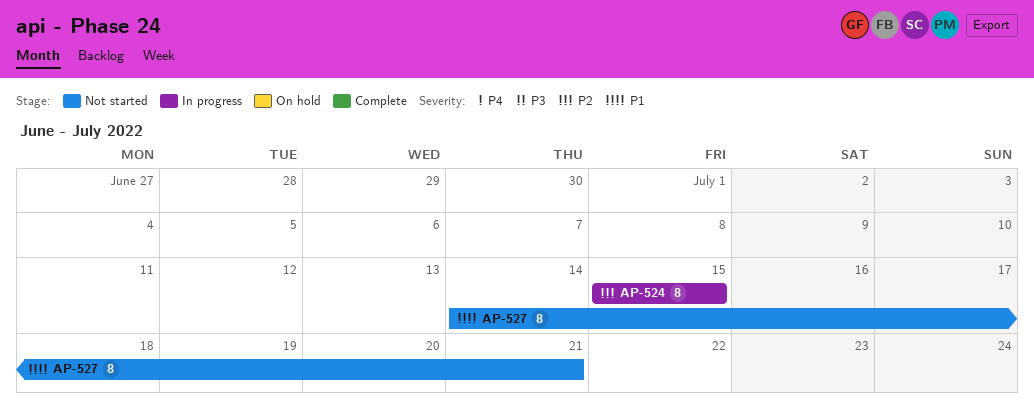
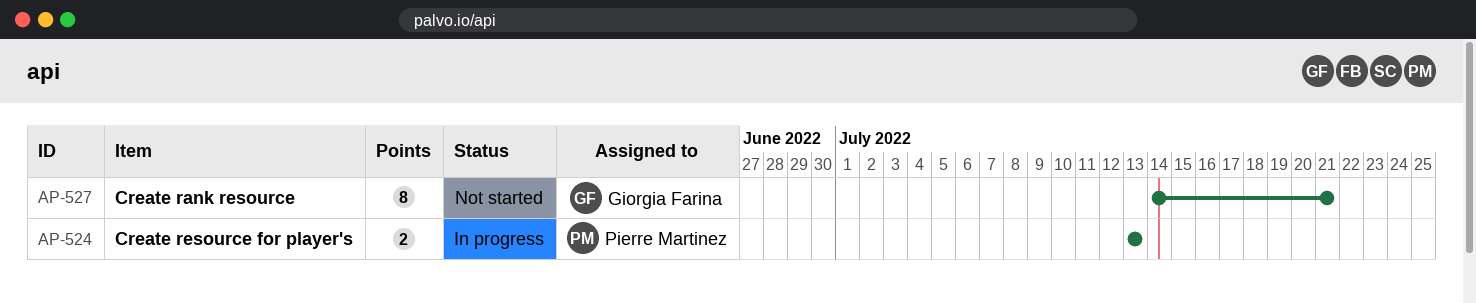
AP-524, estimate: 8 -> 2
AP-524, start: Jul 15 -> Jul 13
AP-524, due: Jul 15 -> Jul 13

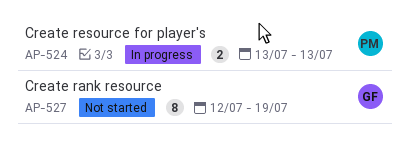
AP-527, start: Jul 14 -> Jul 12
AP-527, due: Jul 21 -> Jul 19

